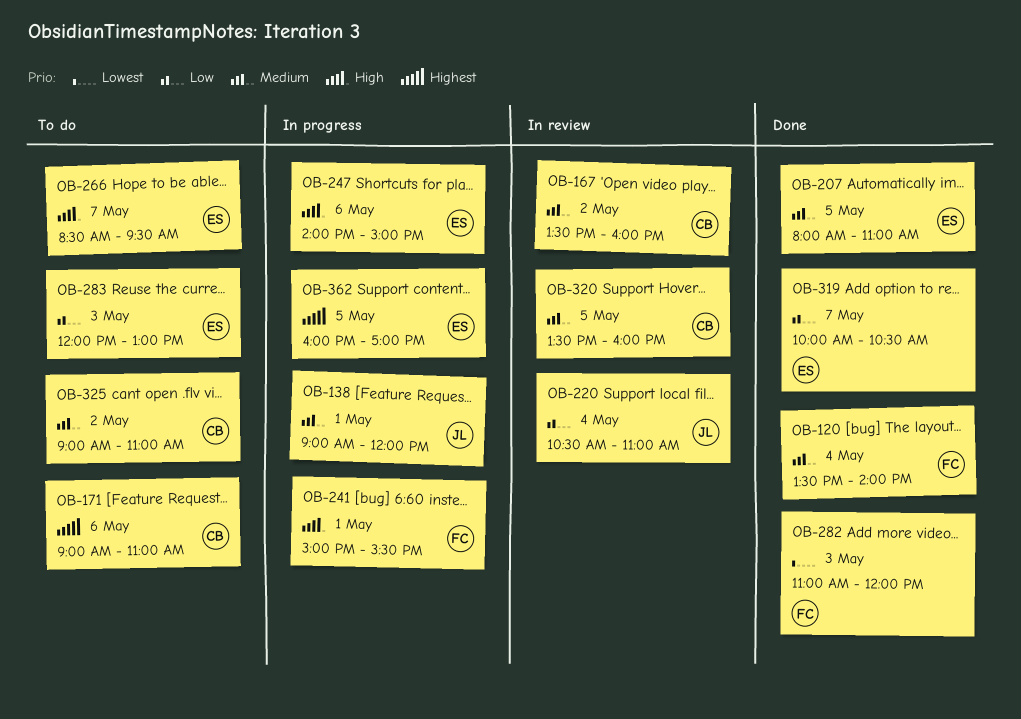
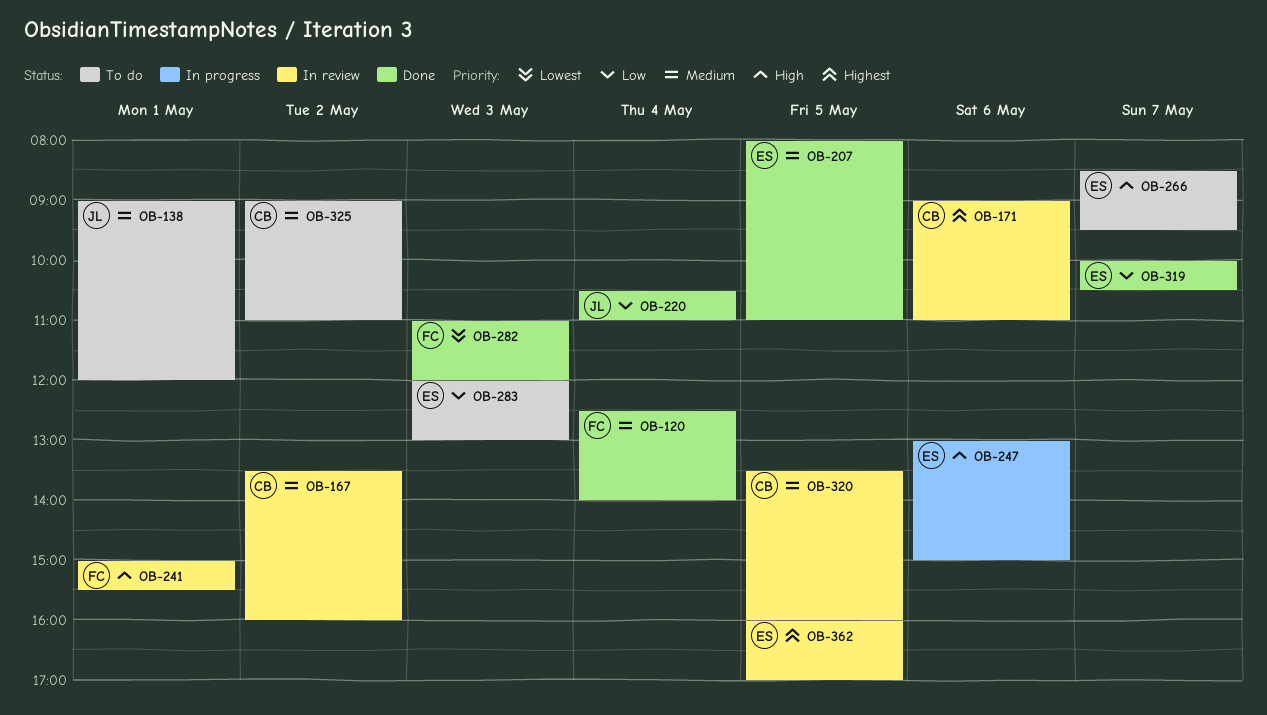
OB-120, begins: 13:30 -> 12:30
OB-138, status: In progress -> To do
OB-171, status: To do -> In review
OB-220, status: In review -> Done
OB-241, status: In progress -> In review
OB-247, begins: 14:00 -> 13:00
OB-362, status: In progress -> In review

